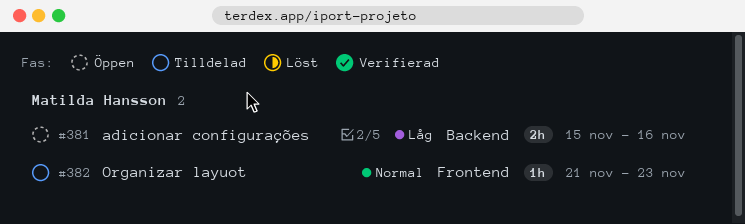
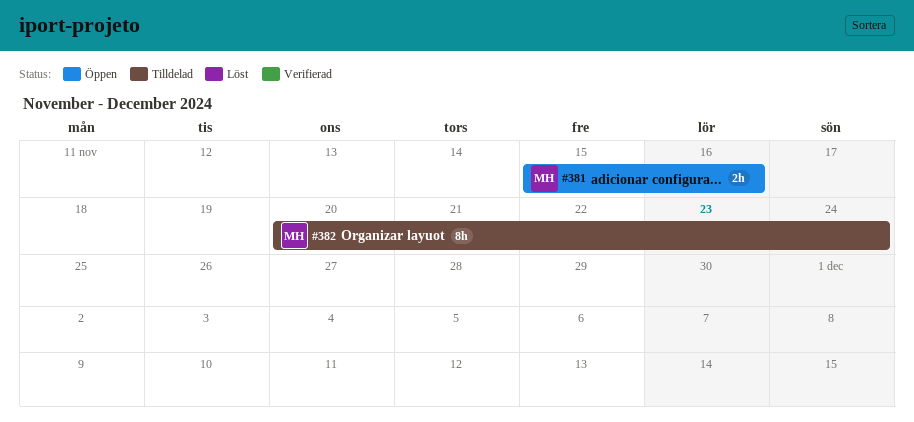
#382, estimate: 1h -> 8h
#382, start: Nov 21 -> Nov 20
#382, due: Nov 23 -> Nov 24

